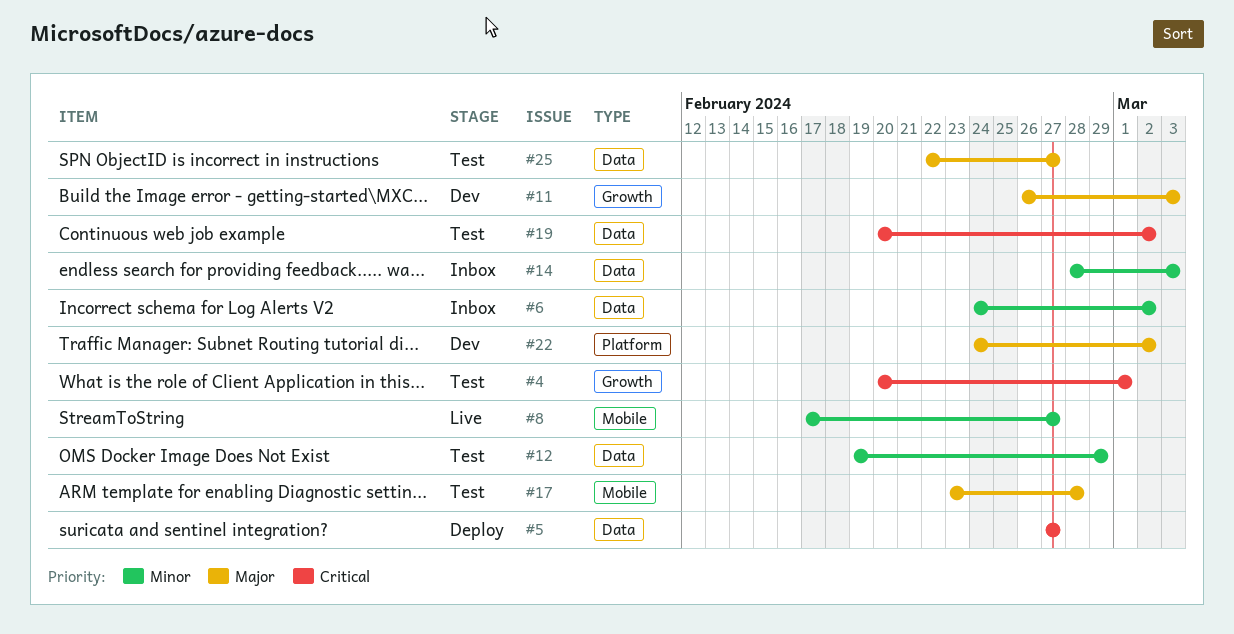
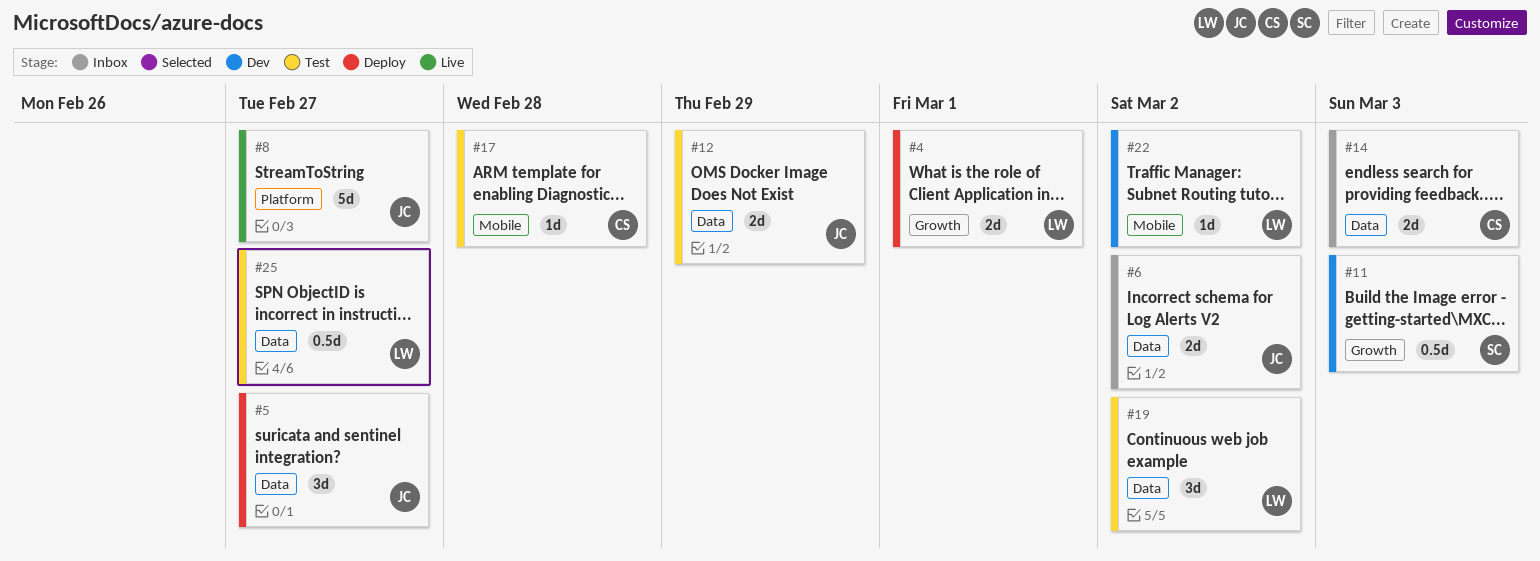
#4, status: Test -> Deploy
#8, label: Mobile -> Platform
#22, label: Platform -> Mobile

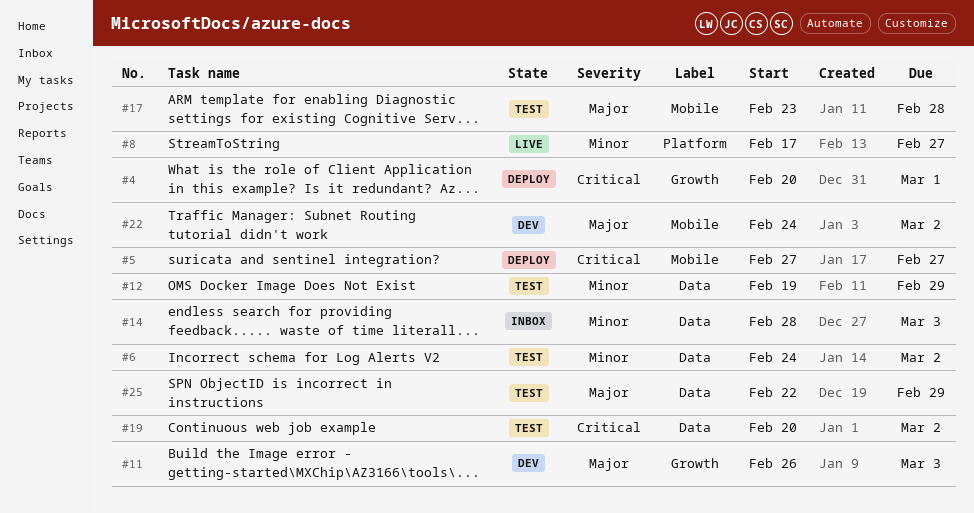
#5, label: Data -> Mobile
#6, status: Inbox -> Test
#25, due: Feb 27 -> Feb 29

